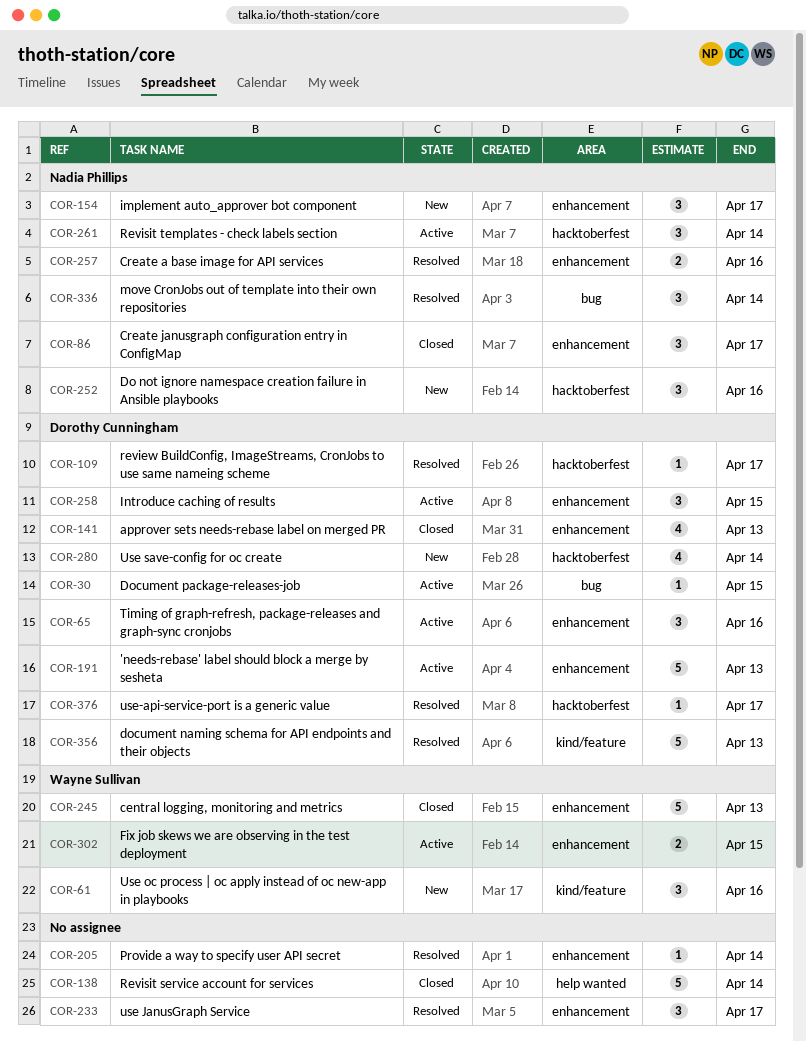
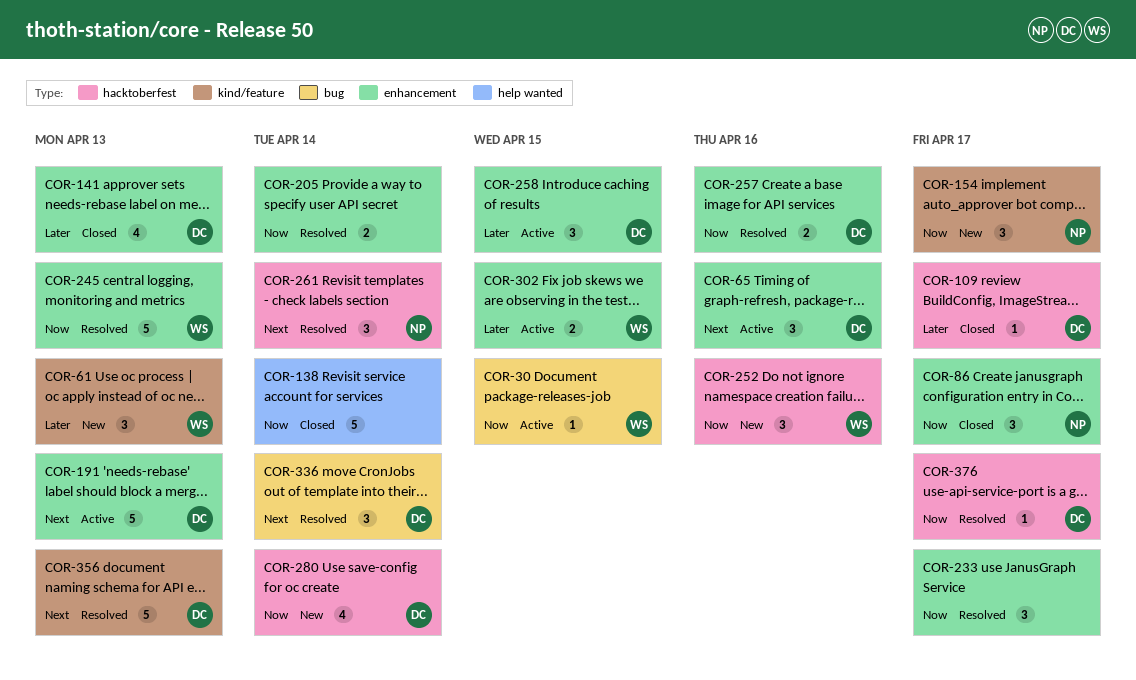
COR-30, owner: Dorothy Cunningham -> Wayne Sullivan
COR-61, due: Apr 16 -> Apr 13
COR-109, status: Resolved -> Closed
COR-154, label: enhancement -> kind/feature
COR-205, estimate: 1 -> 2
COR-245, status: Closed -> Resolved
COR-252, owner: Nadia Phillips -> Wayne Sullivan
COR-257, owner: Nadia Phillips -> Dorothy Cunningham
COR-261, status: Active -> Resolved
COR-336, owner: Nadia Phillips -> Dorothy Cunningham

